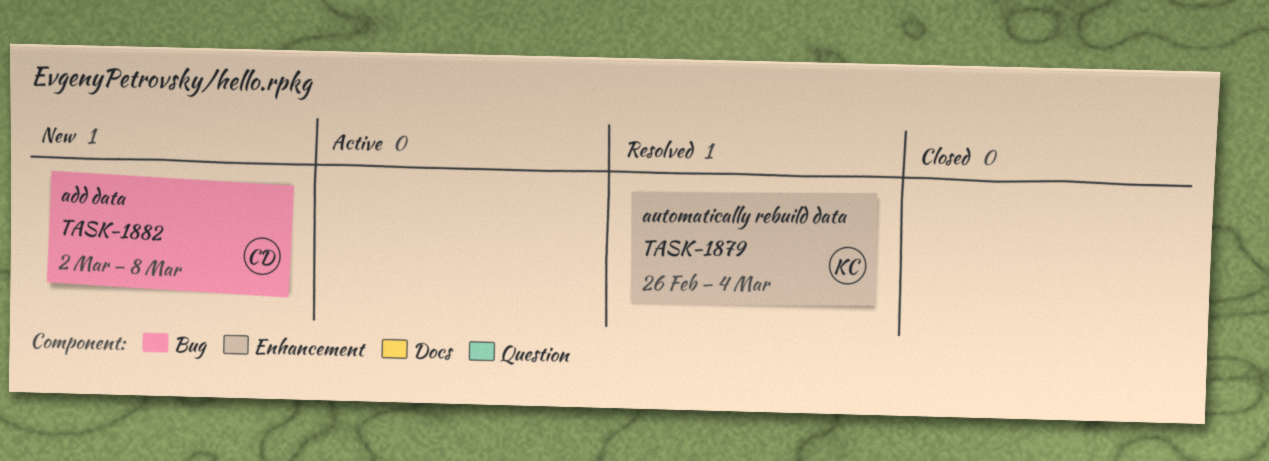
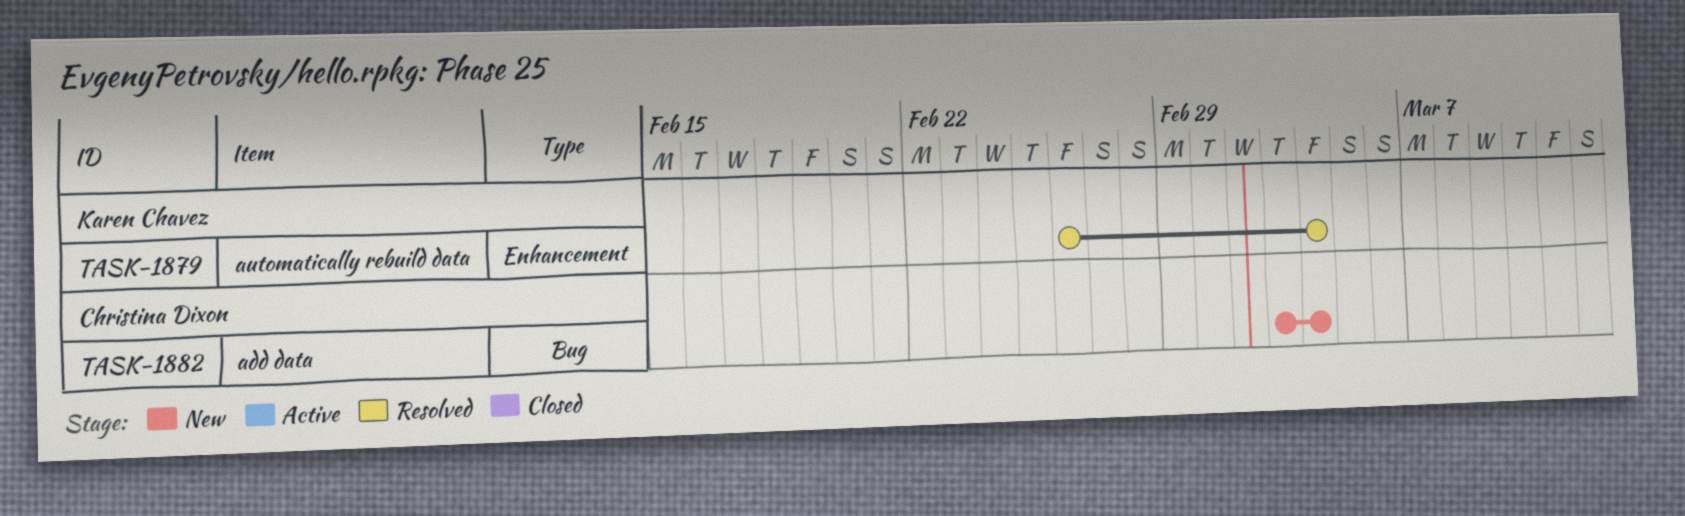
TASK-1882, start: Mar 2 -> Mar 3
TASK-1882, due: Mar 8 -> Mar 4

